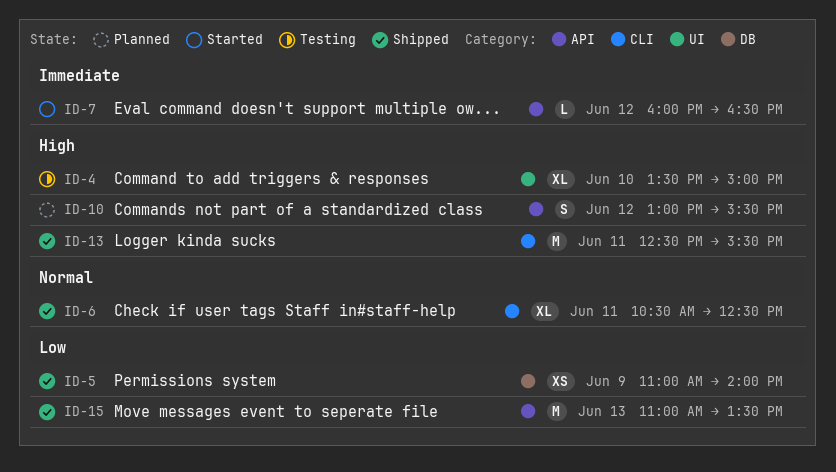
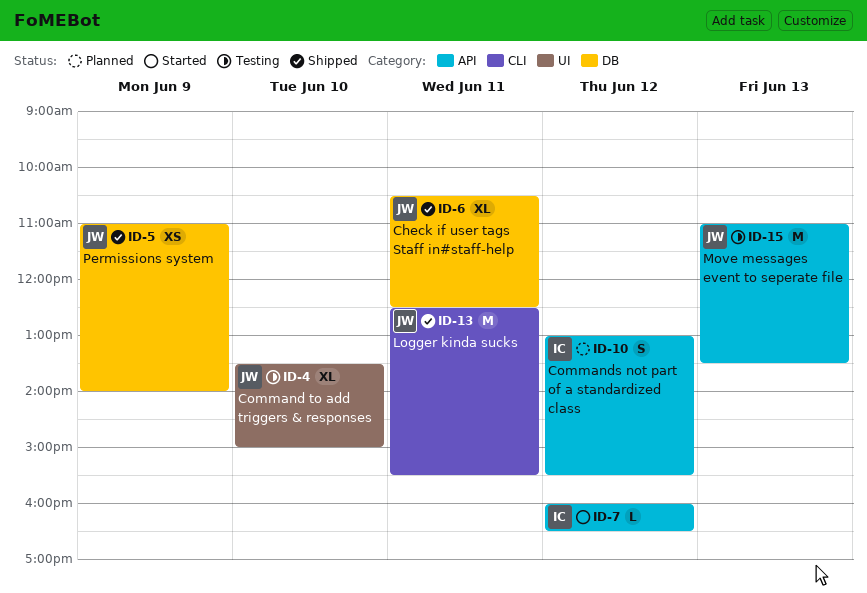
ID-6, label: CLI -> DB
ID-15, status: Shipped -> Testing

